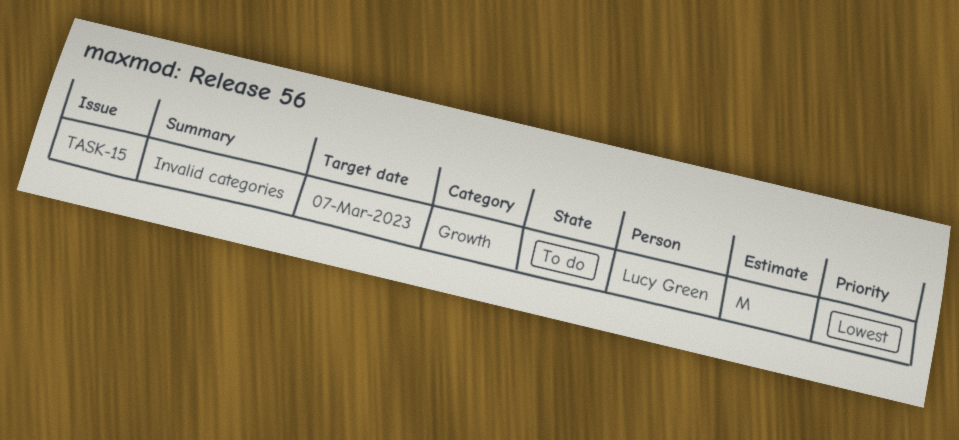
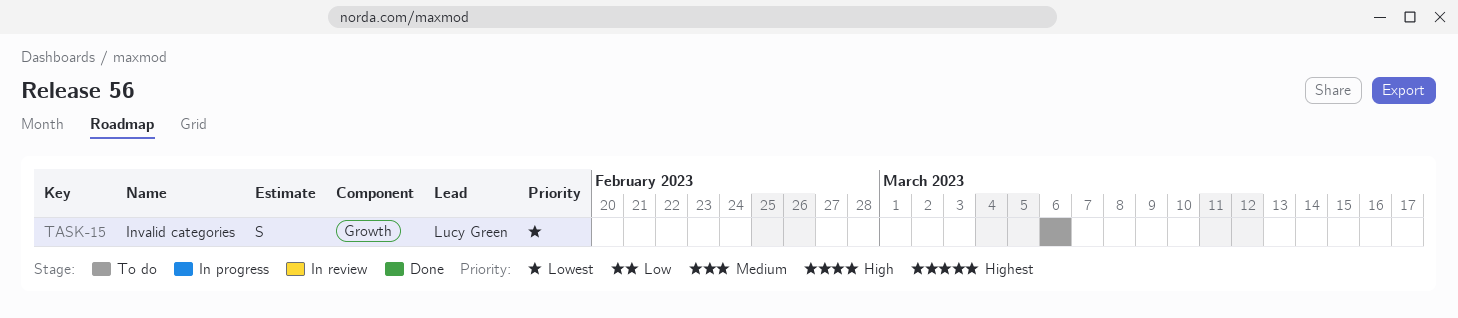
TASK-15, estimate: M -> S
TASK-15, due: Mar 7 -> Mar 6

